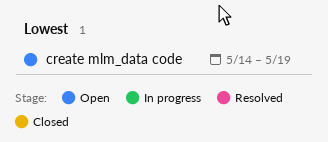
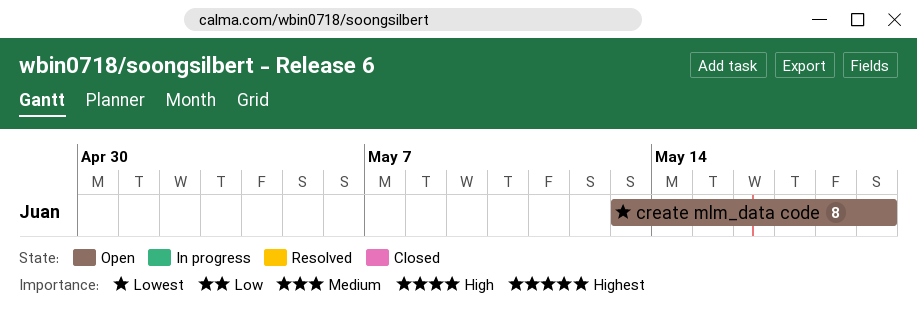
create mlm_data code, start: May 14 -> May 13

